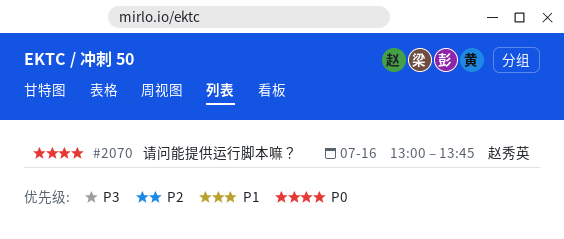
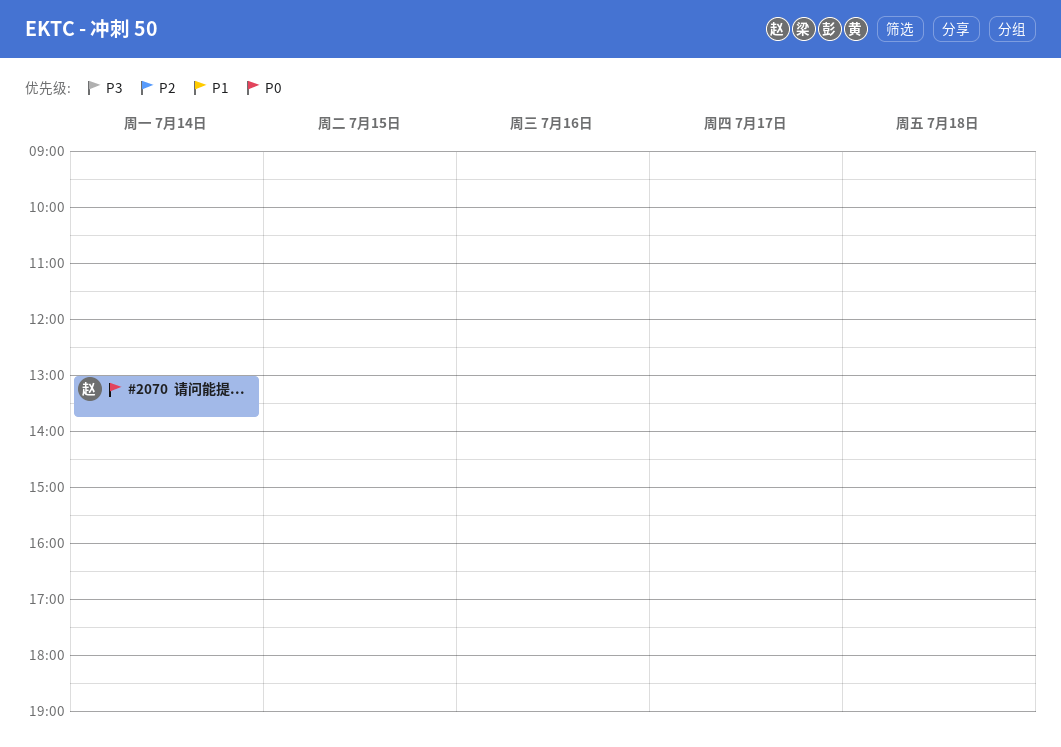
#2070, day: Jul 16 -> Jul 14

